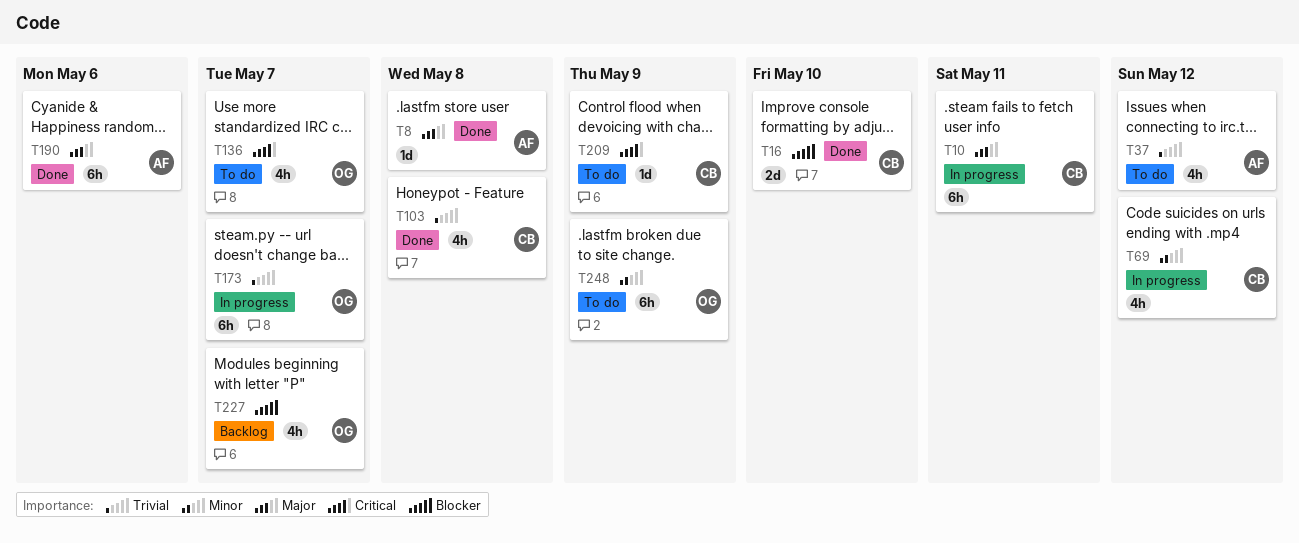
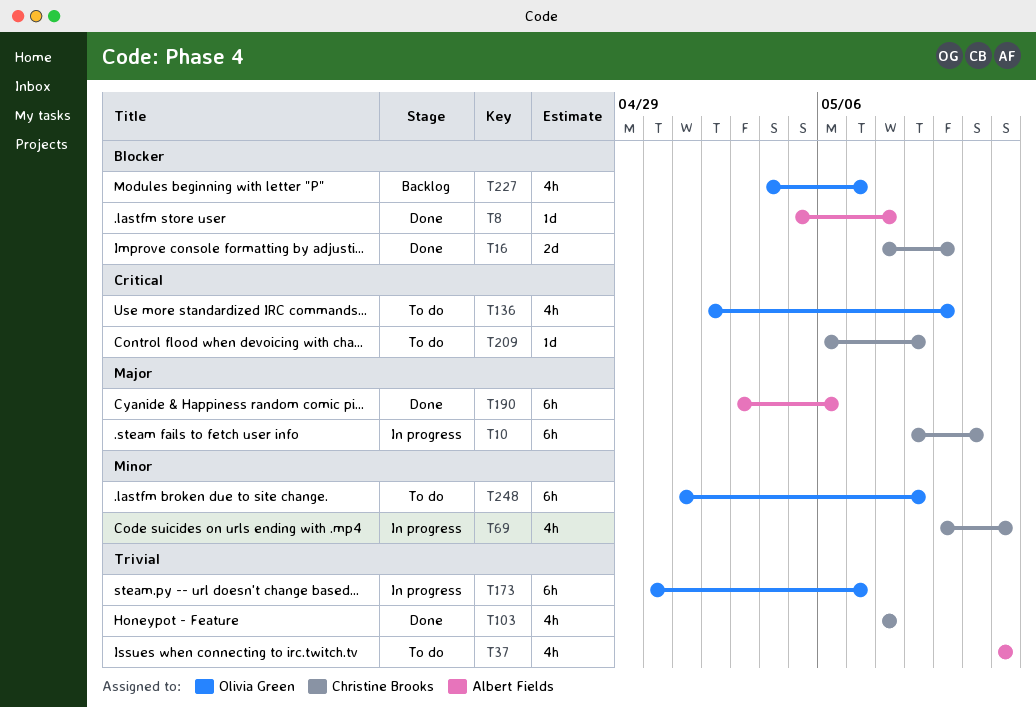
T8, priority: Major -> Blocker
T136, due: May 7 -> May 10

